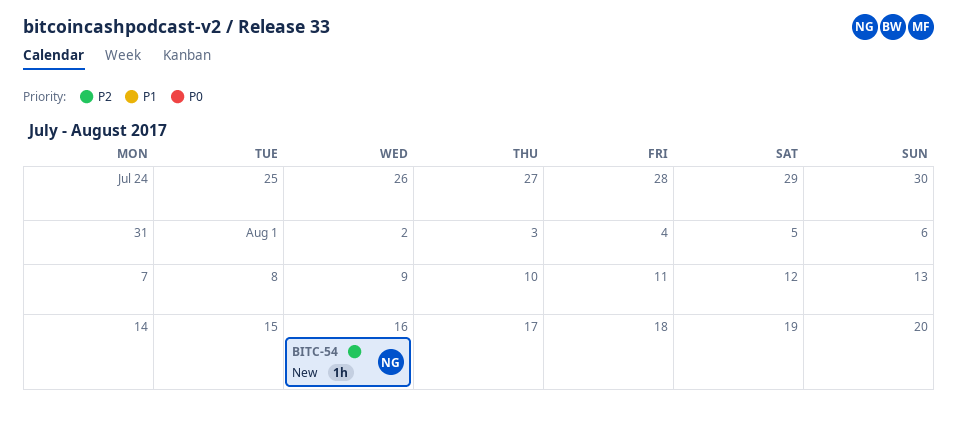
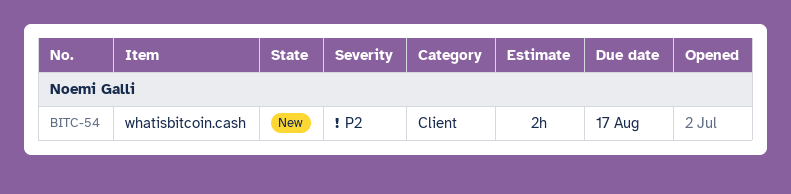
BITC-54, estimate: 1h -> 2h
BITC-54, due: Aug 16 -> Aug 17

